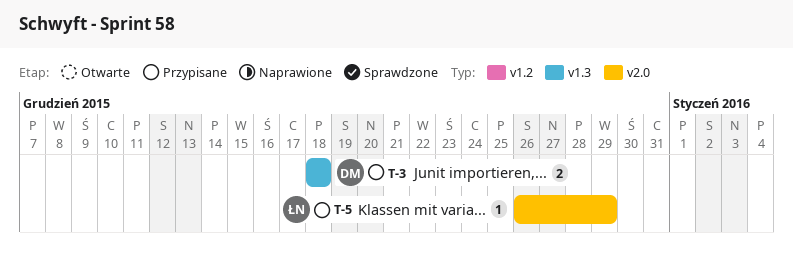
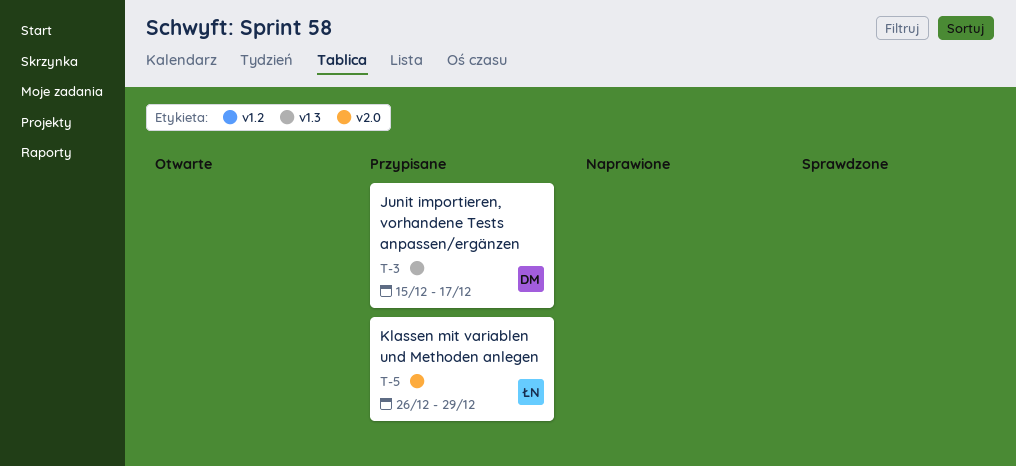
T-3, start: Dec 18 -> Dec 15
T-3, due: Dec 18 -> Dec 17

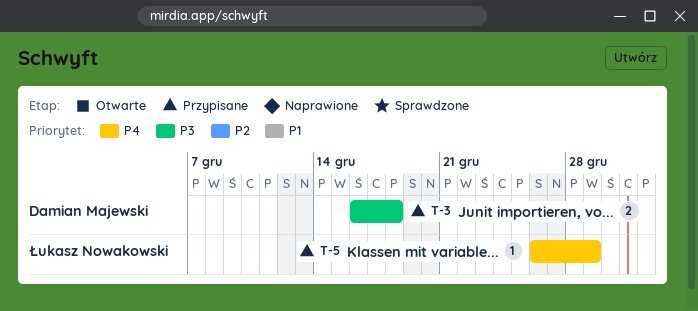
T-3, start: Dec 15 -> Dec 16
T-3, due: Dec 17 -> Dec 18

